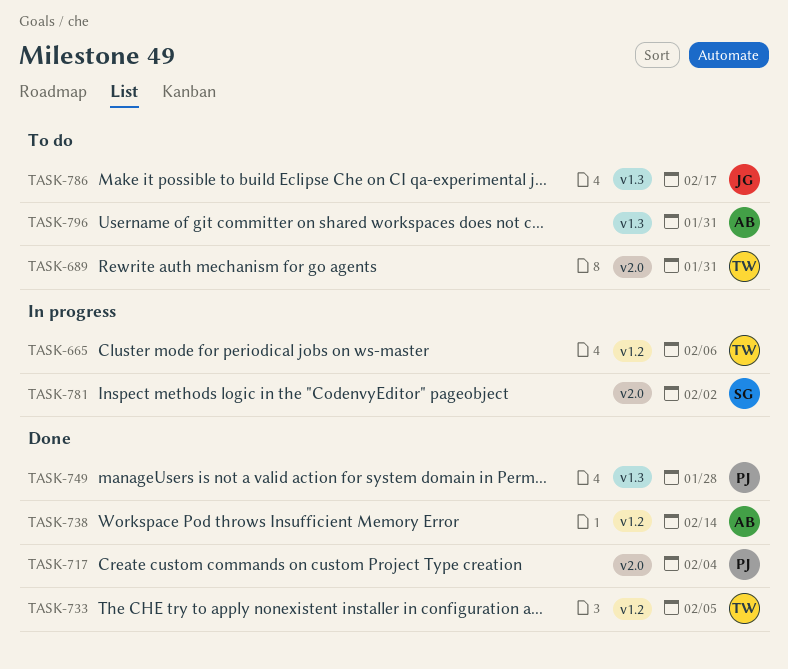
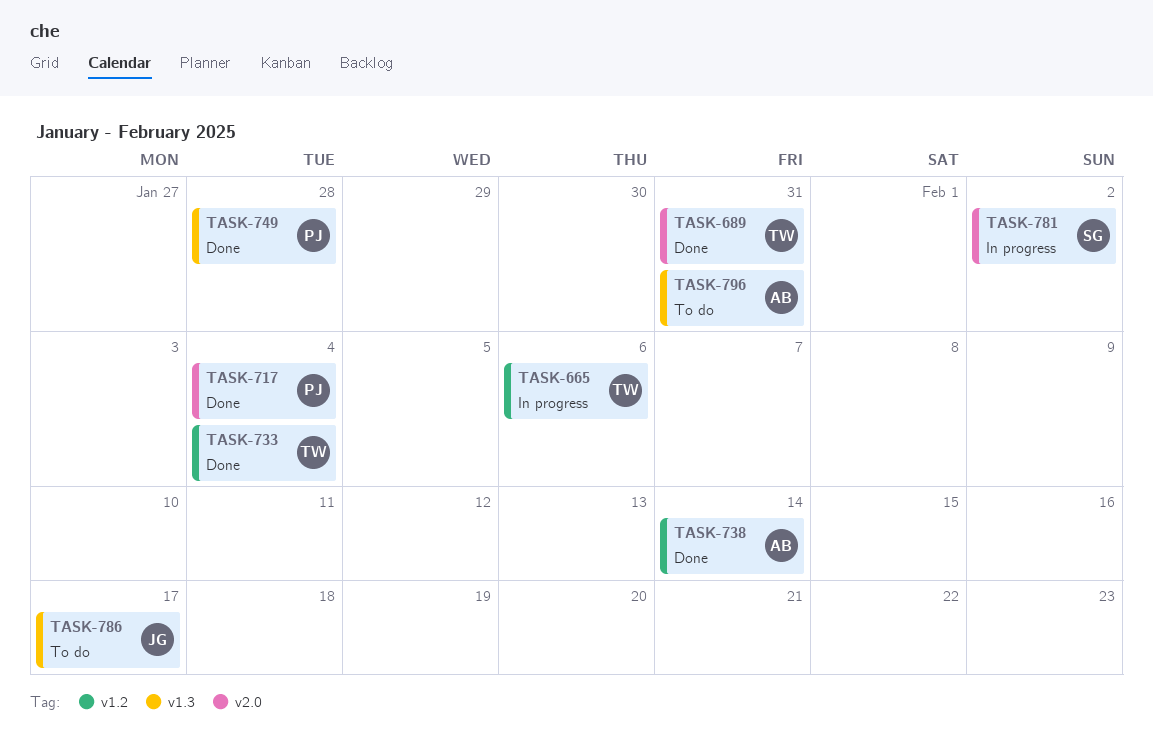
TASK-689, status: To do -> Done
TASK-733, due: Feb 5 -> Feb 4

